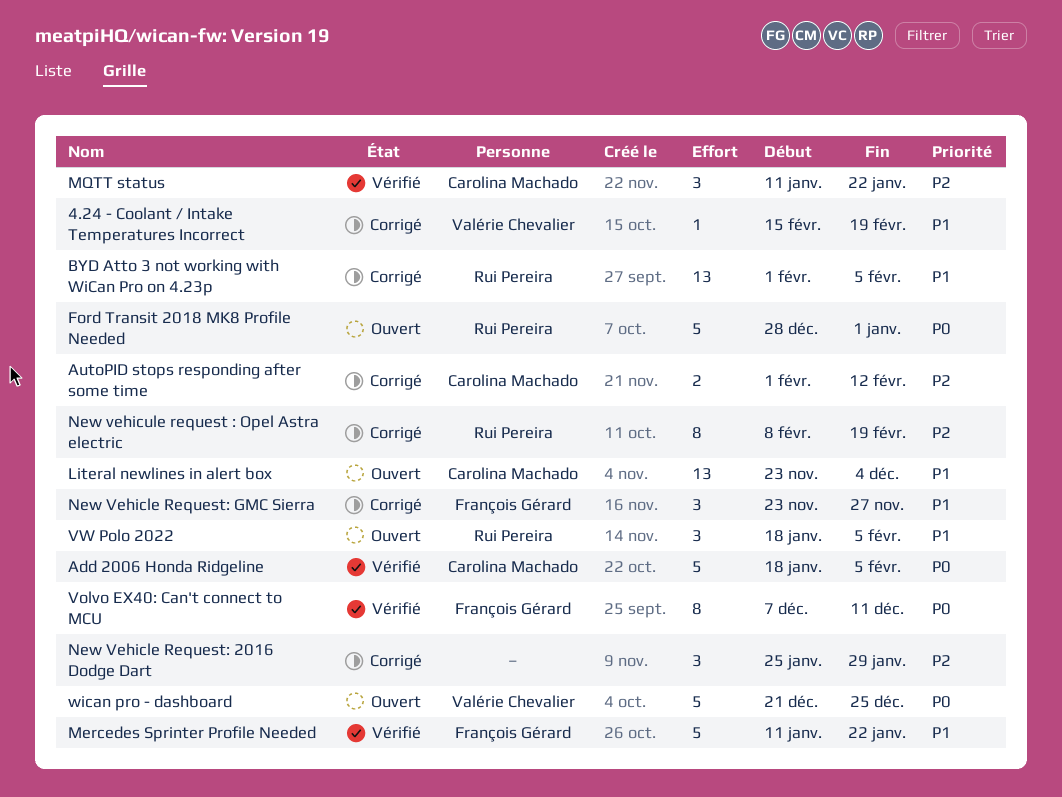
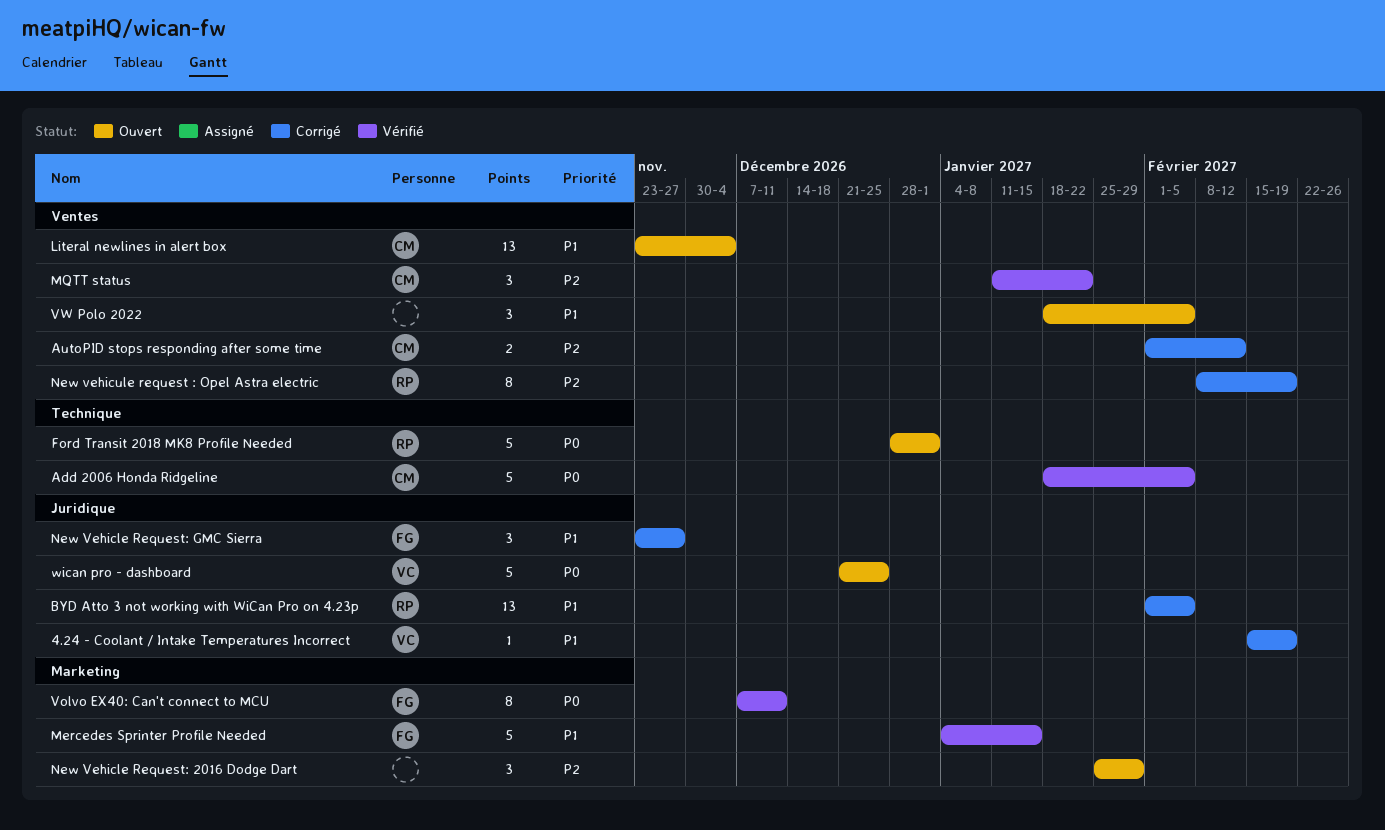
Mercedes Sprinter Profile Needed, start: Jan 11 -> Jan 4
Mercedes Sprinter Profile Needed, due: Jan 22 -> Jan 15
New Vehicle Request: 2016 Dodge Dart, status: Corrigé -> Ouvert
VW Polo 2022, owner: Rui Pereira -> none

